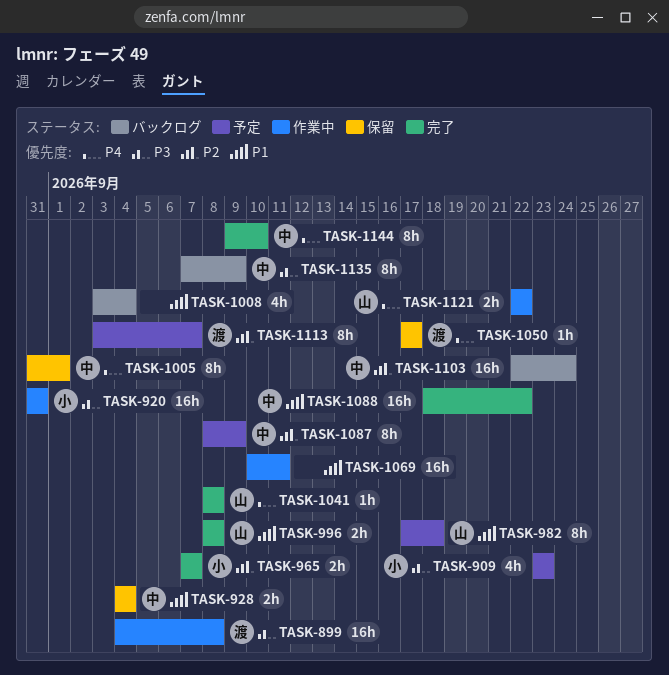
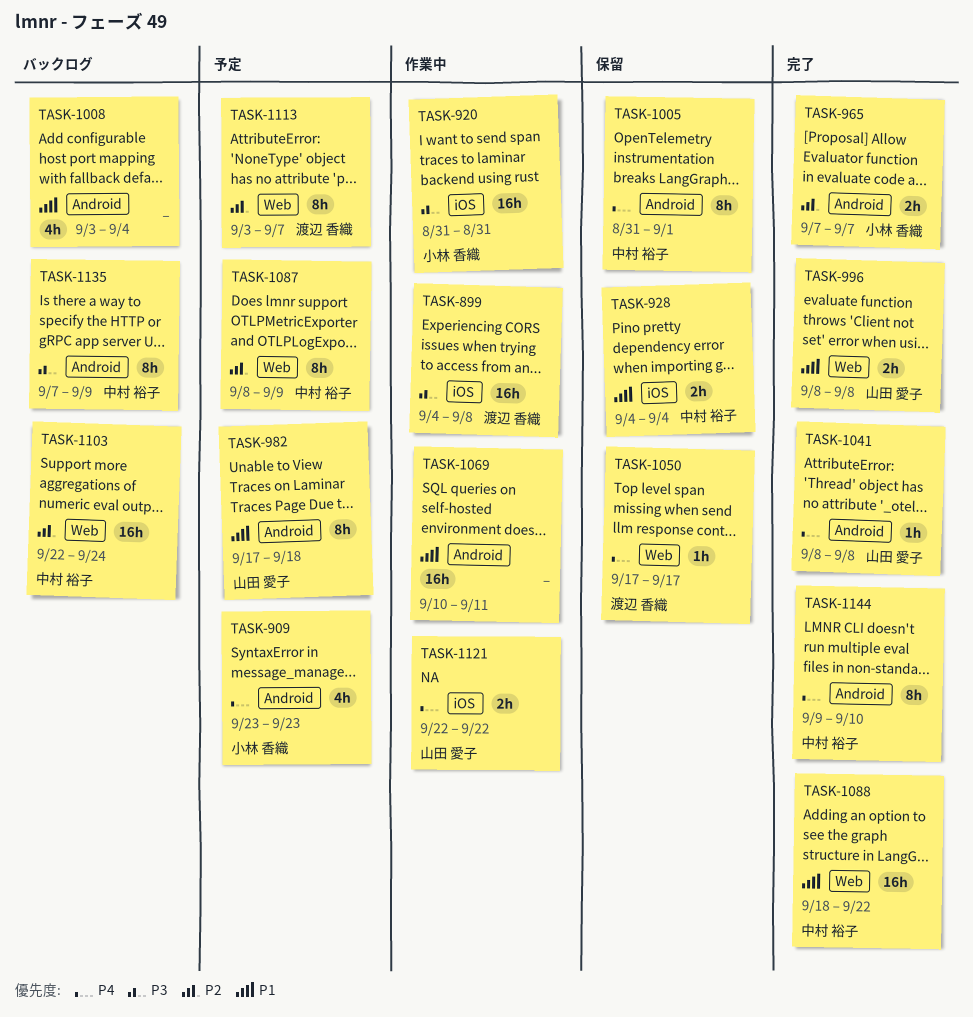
TASK-909, priority: P3 -> P4

